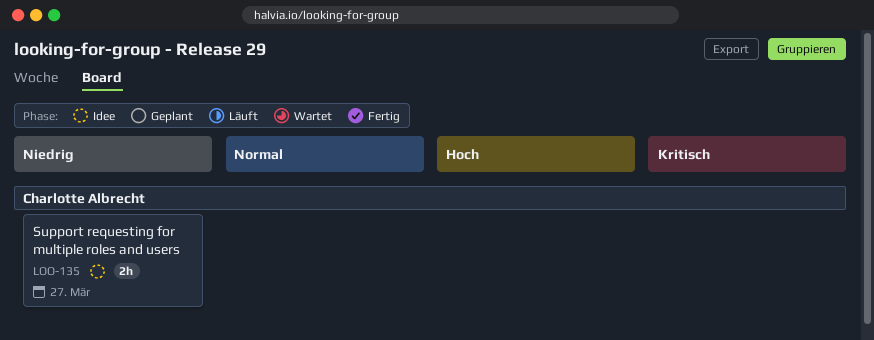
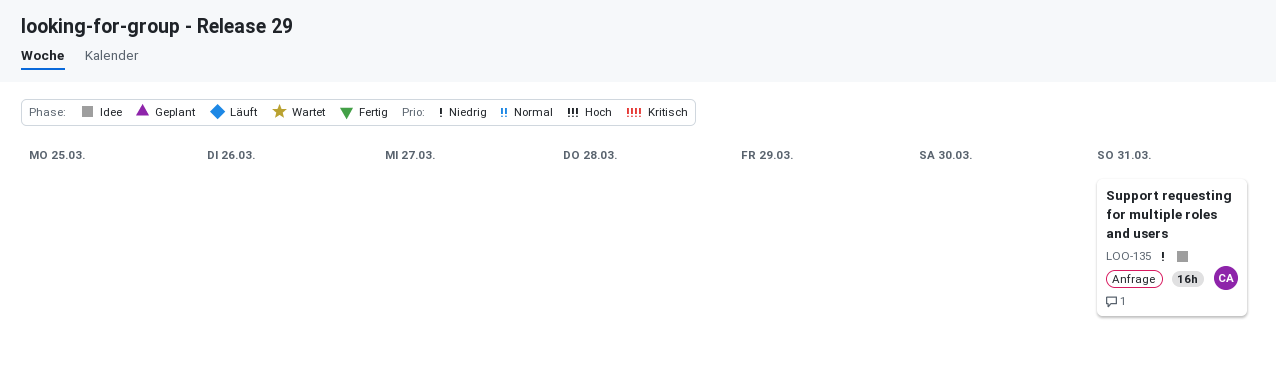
LOO-135, estimate: 2h -> 16h
LOO-135, due: Mar 27 -> Mar 31

